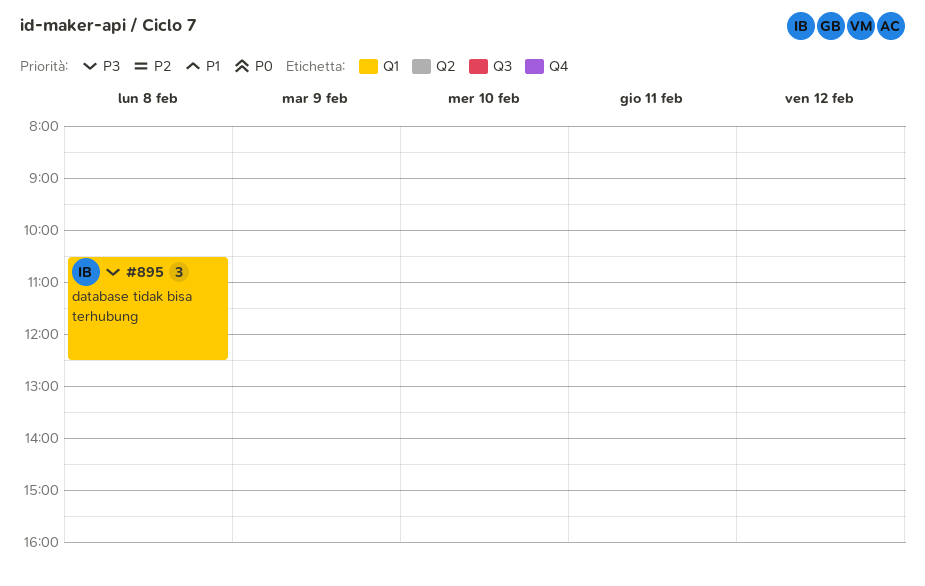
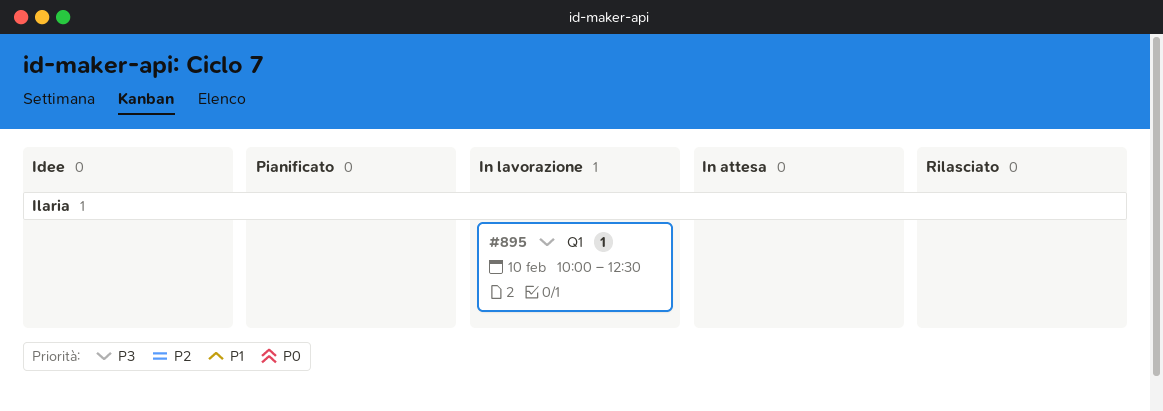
#895, estimate: 3 -> 1
#895, day: Feb 8 -> Feb 10
#895, begins: 10:30 -> 10:00

